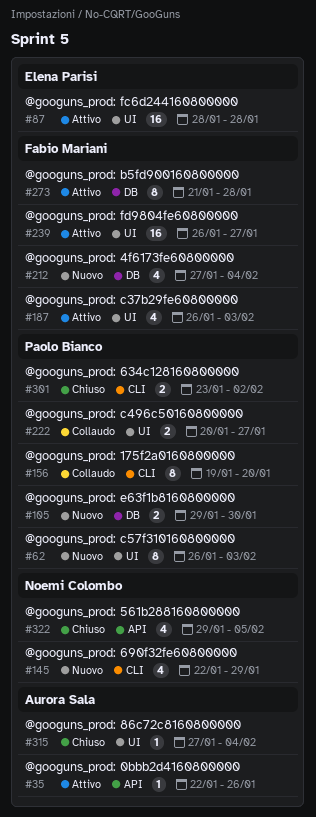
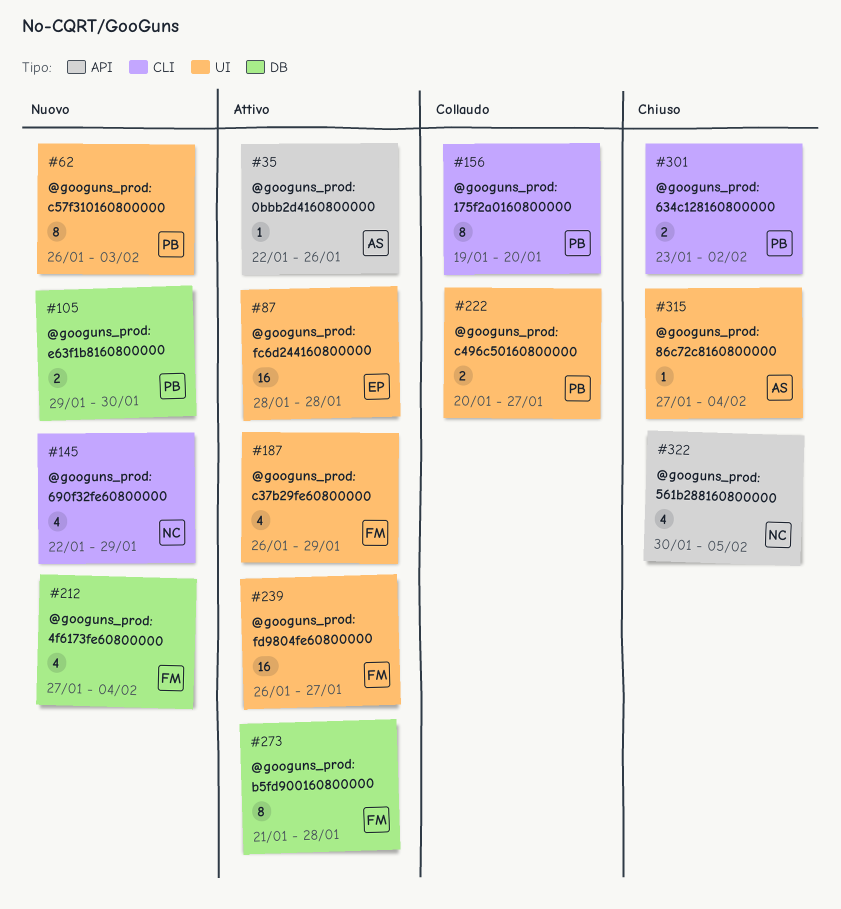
#187, due: Feb 3 -> Jan 29
#322, start: Jan 29 -> Jan 30

